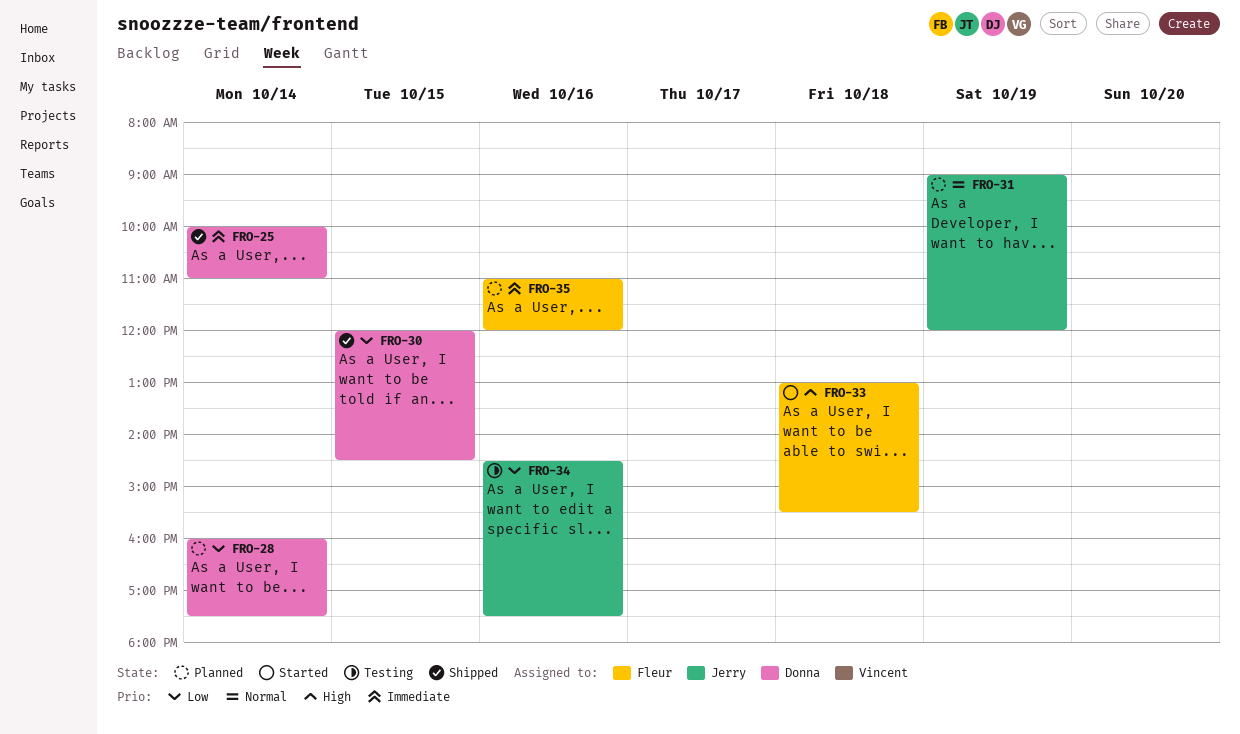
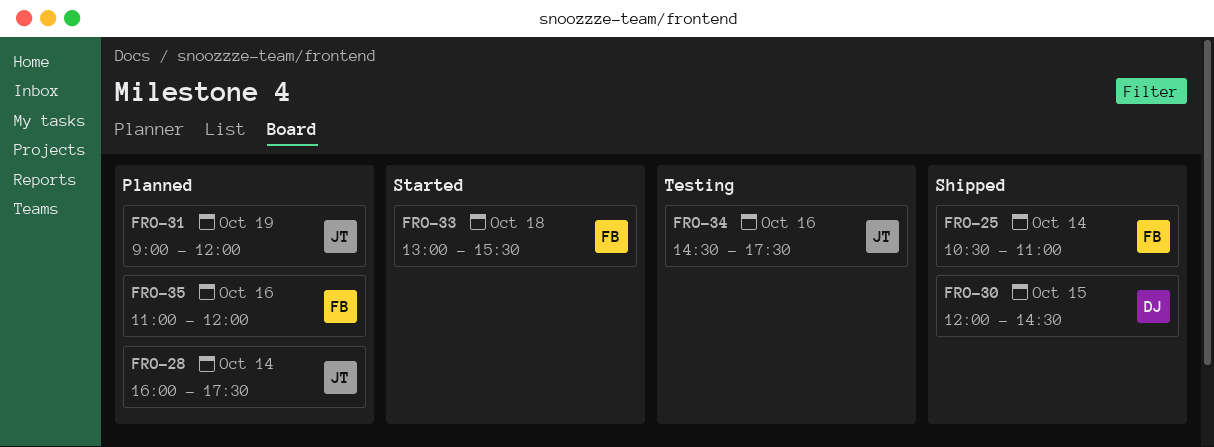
FRO-25, owner: Donna -> Fleur
FRO-25, begins: 10:00 -> 10:30
FRO-28, owner: Donna -> Jerry

